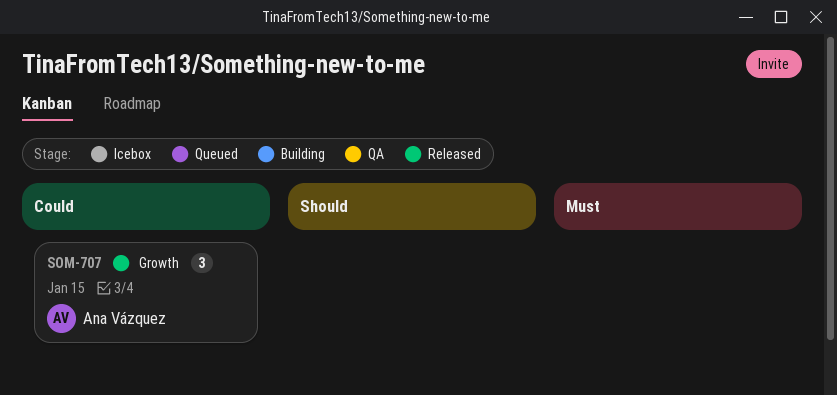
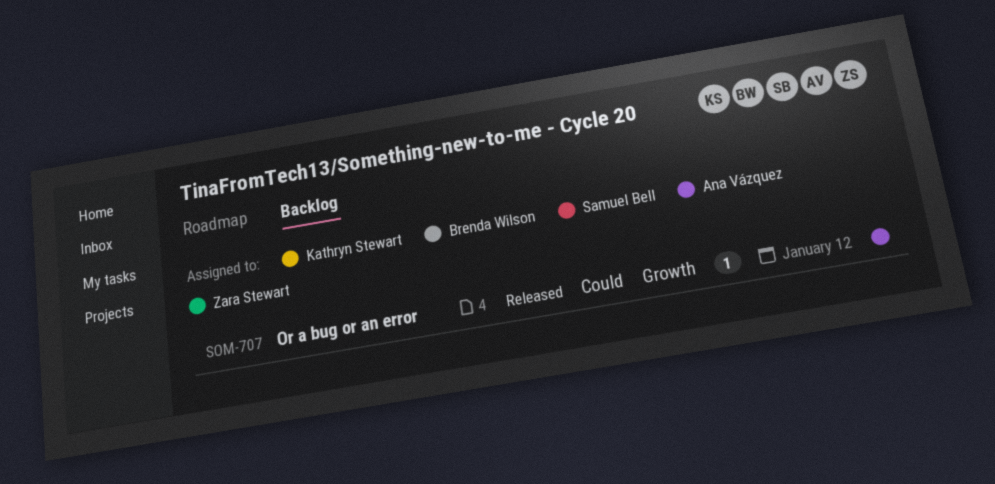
SOM-707, estimate: 3 -> 1
SOM-707, due: Jan 15 -> Jan 12

